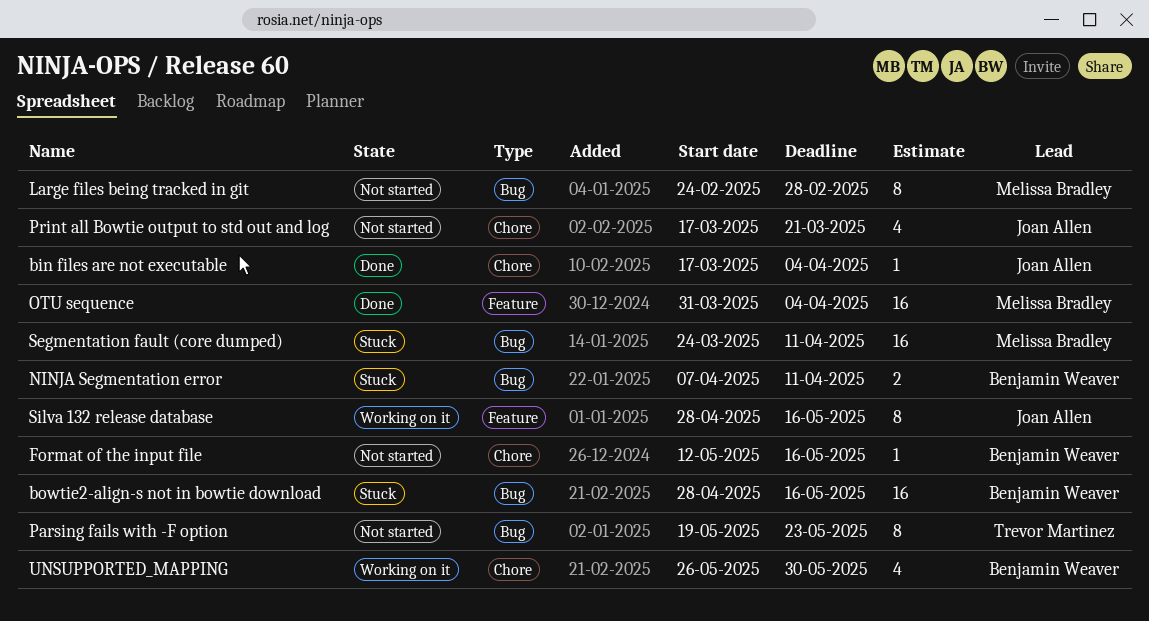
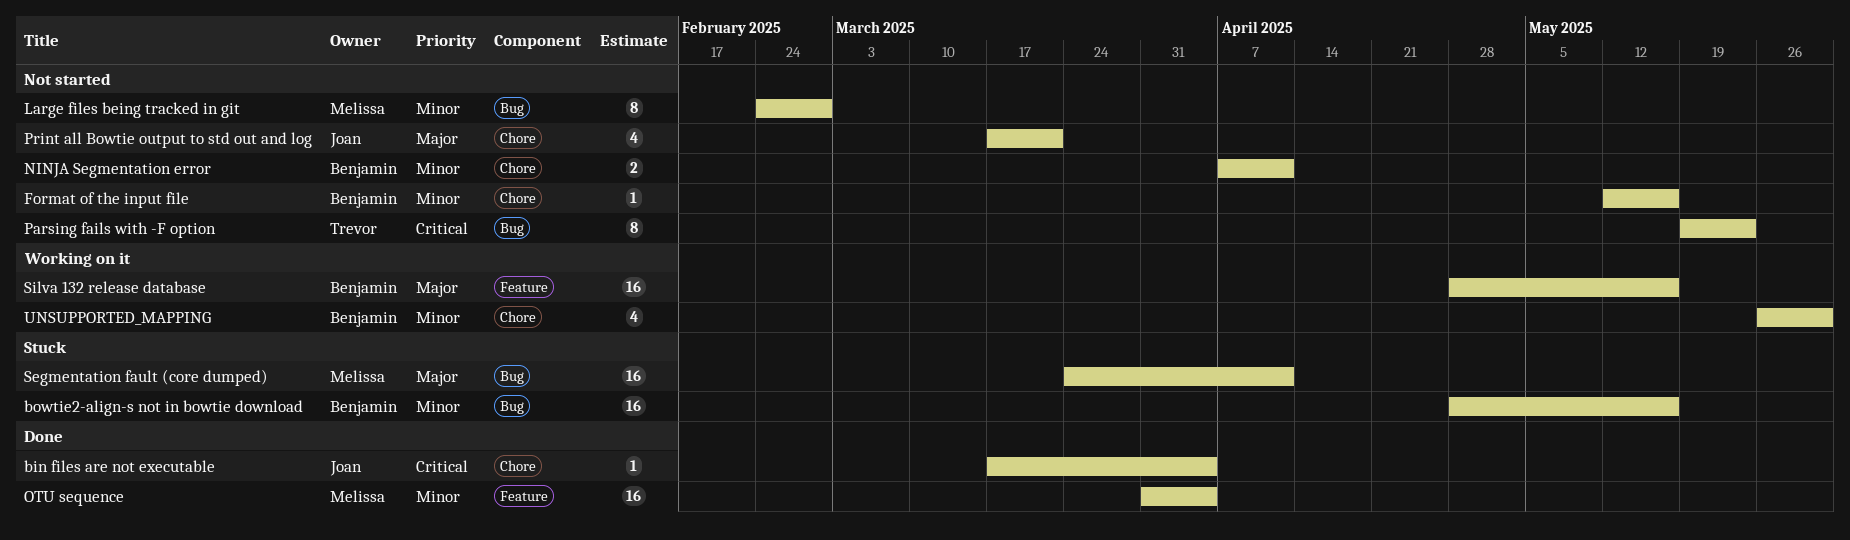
NINJA Segmentation error, status: Stuck -> Not started
NINJA Segmentation error, label: Bug -> Chore
Silva 132 release database, owner: Joan Allen -> Benjamin Weaver
Silva 132 release database, estimate: 8 -> 16

